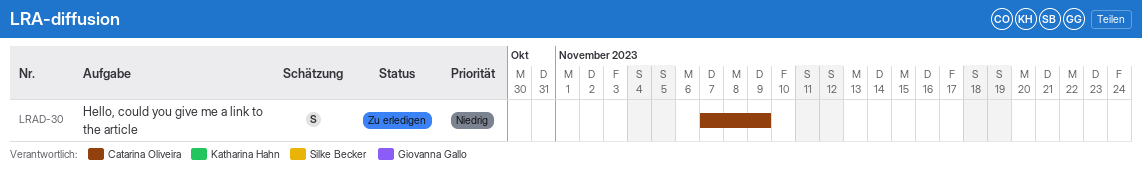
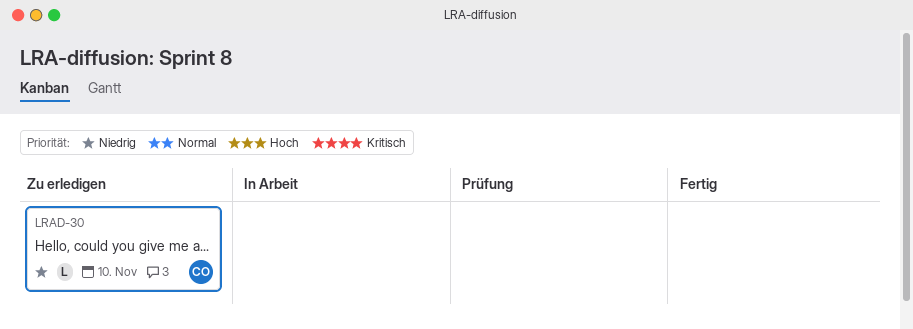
LRAD-30, estimate: S -> L
LRAD-30, due: Nov 9 -> Nov 10

